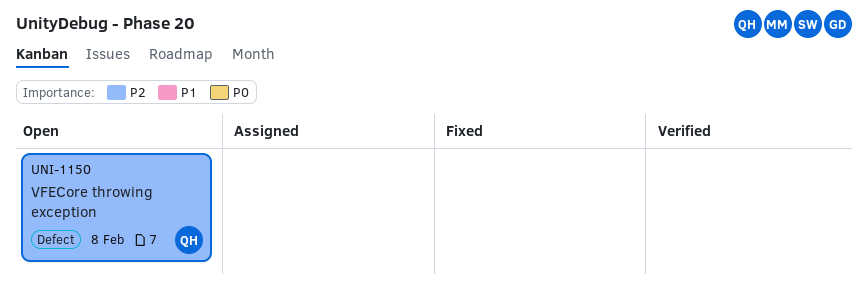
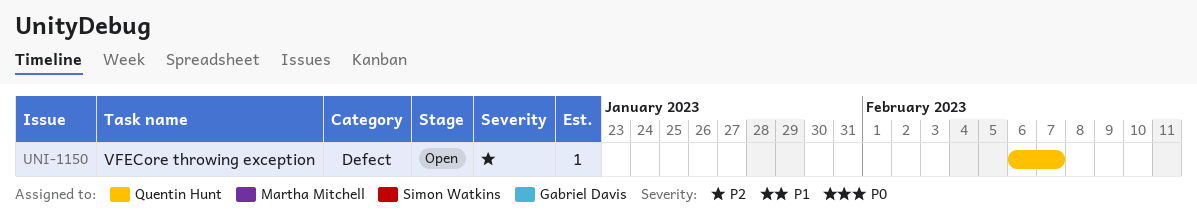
UNI-1150, due: Feb 8 -> Feb 7

